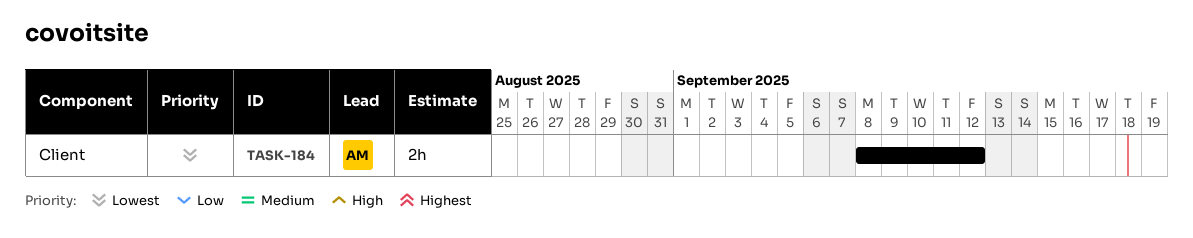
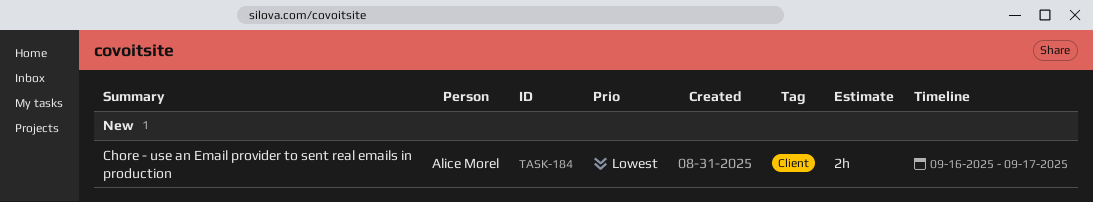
TASK-184, start: Sep 8 -> Sep 16
TASK-184, due: Sep 12 -> Sep 17

